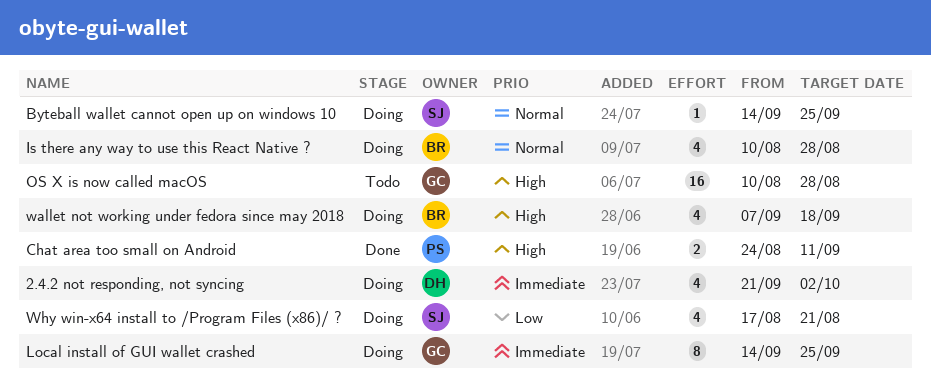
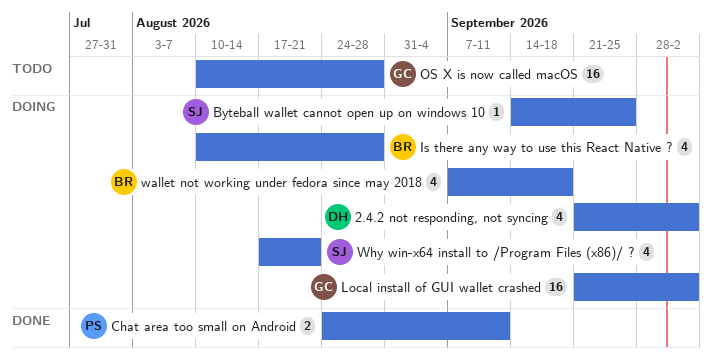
Local install of GUI wallet crashed, estimate: 8 -> 16
Local install of GUI wallet crashed, start: Sep 14 -> Sep 21
Local install of GUI wallet crashed, due: Sep 25 -> Oct 2

